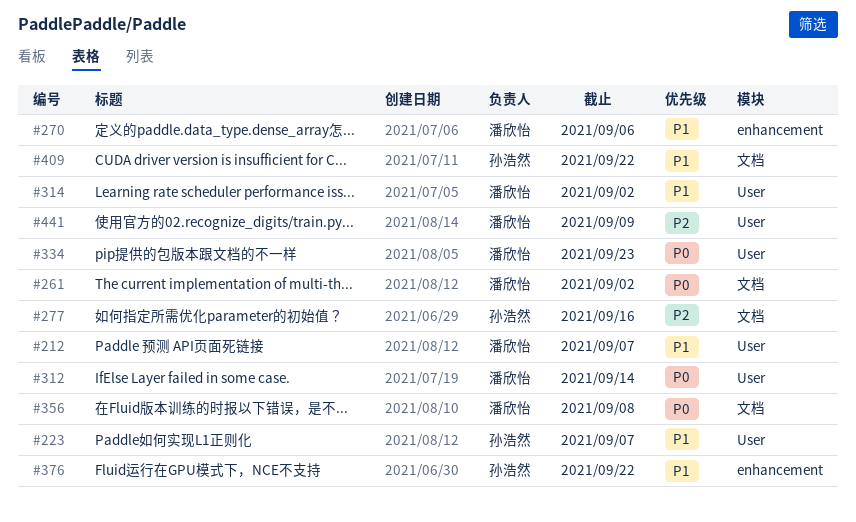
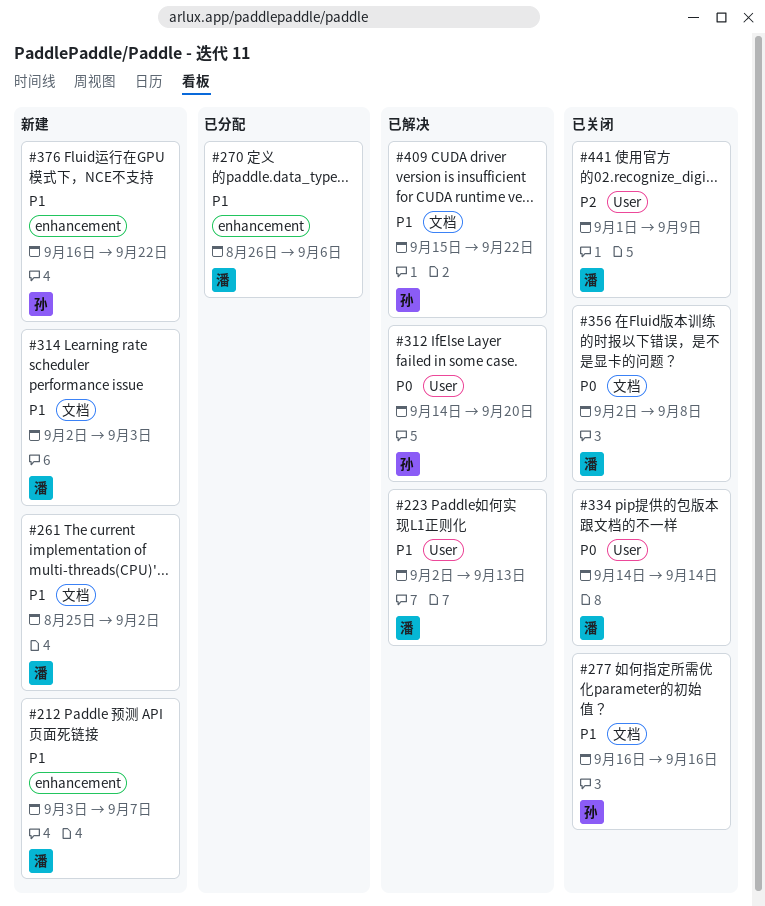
#212, label: User -> enhancement
#223, owner: 孙浩然 -> 潘欣怡
#223, due: Sep 7 -> Sep 13
#261, priority: P0 -> P1
#277, priority: P2 -> P1
#312, owner: 潘欣怡 -> 孙浩然
#312, due: Sep 14 -> Sep 20
#314, label: User -> 文档
#314, due: Sep 2 -> Sep 3
#334, due: Sep 23 -> Sep 14

